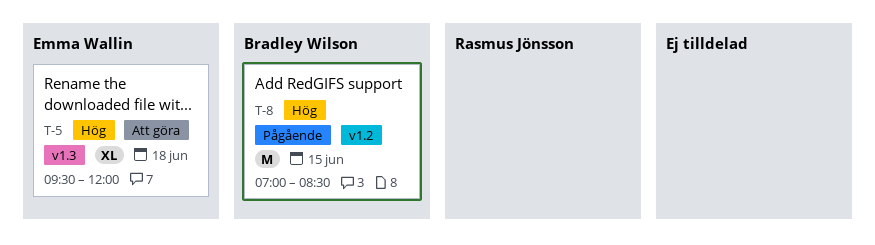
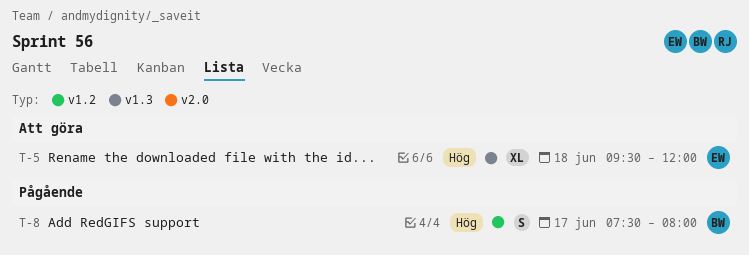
T-8, estimate: M -> S
T-8, day: Jun 15 -> Jun 17
T-8, begins: 07:00 -> 07:30
T-8, ends: 08:30 -> 08:00

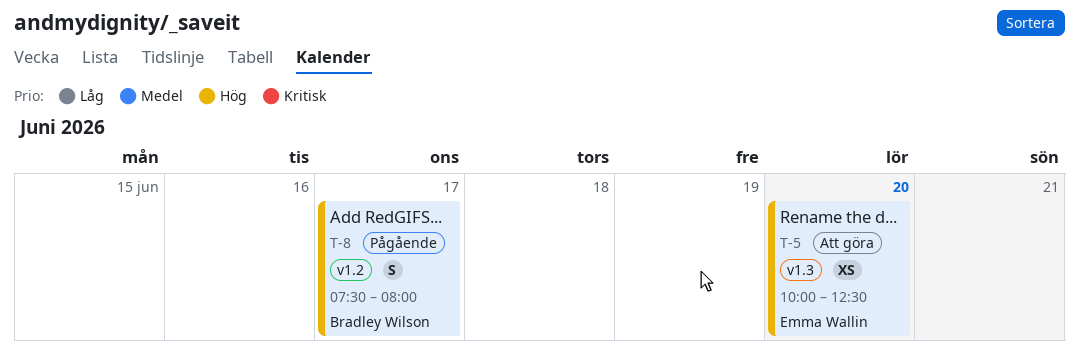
T-5, estimate: XL -> XS
T-5, day: Jun 18 -> Jun 20
T-5, begins: 09:30 -> 10:00
T-5, ends: 12:00 -> 12:30

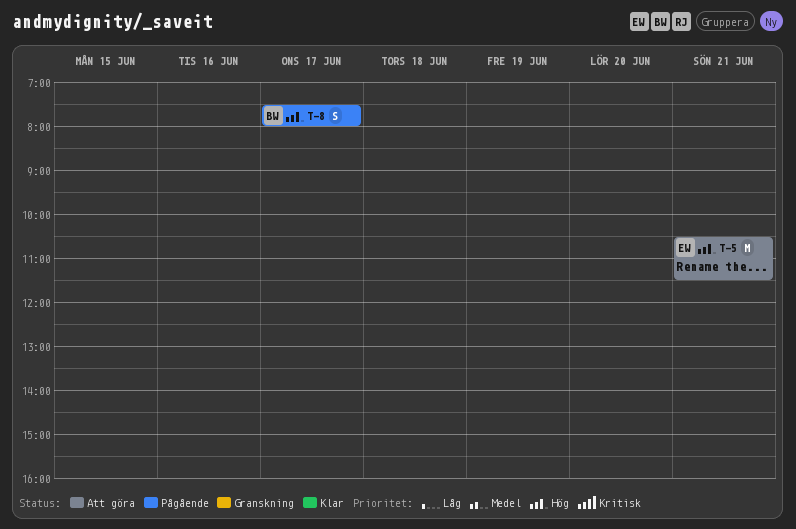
T-5, estimate: XS -> M
T-5, day: Jun 20 -> Jun 21
T-5, begins: 10:00 -> 10:30
T-5, ends: 12:30 -> 11:30

